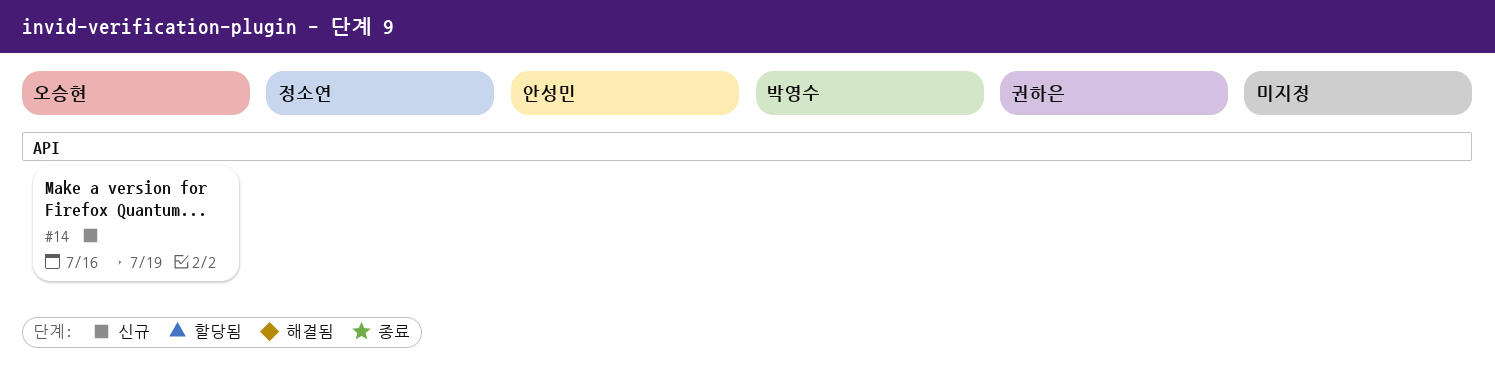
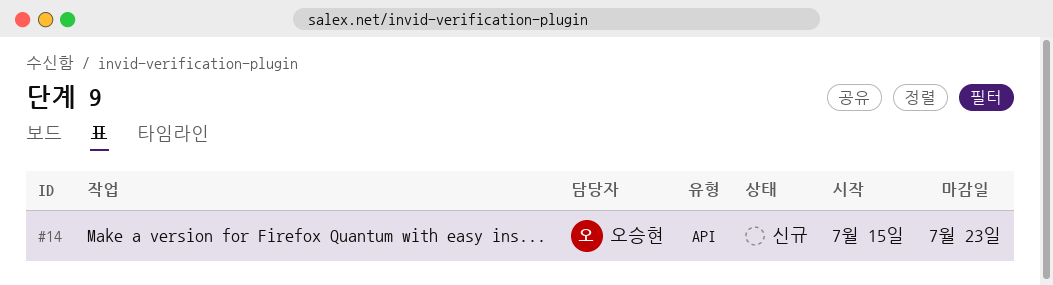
#14, start: Jul 16 -> Jul 15
#14, due: Jul 19 -> Jul 23

